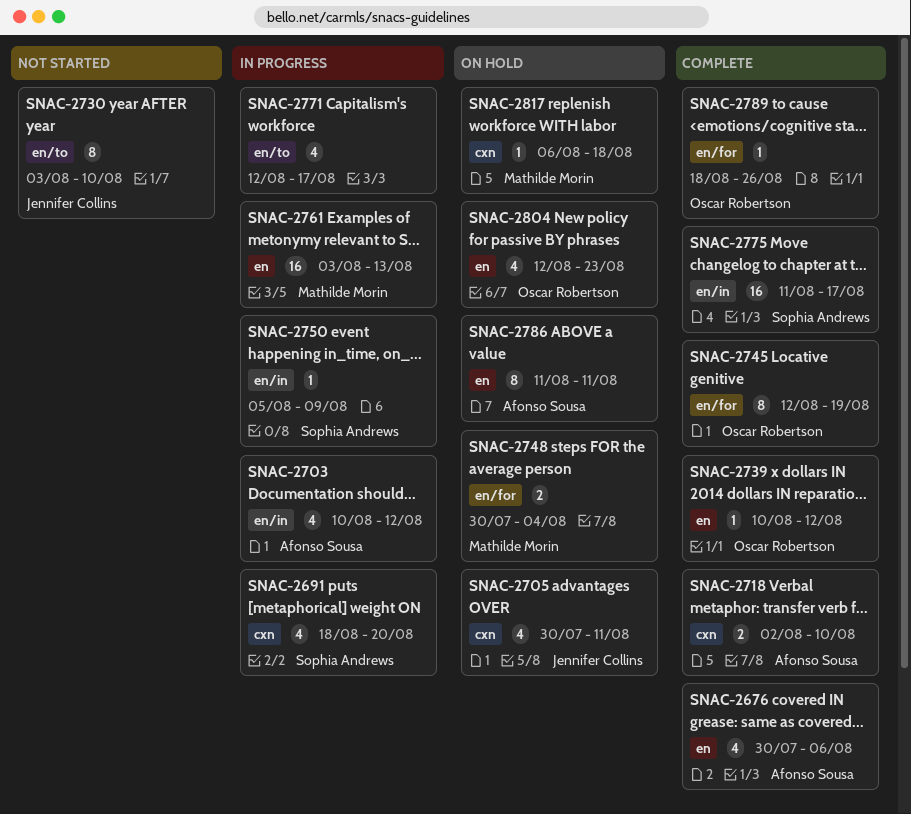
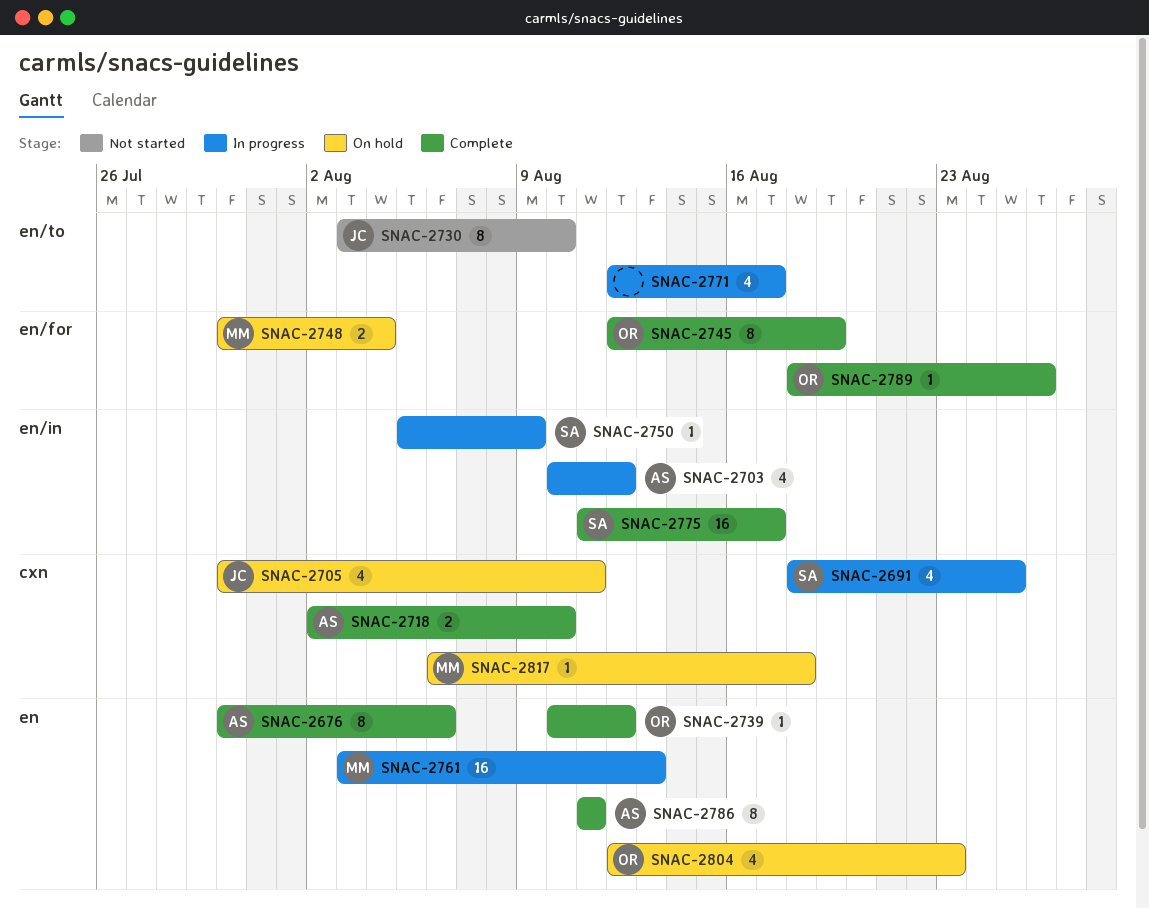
SNAC-2676, estimate: 4 -> 8
SNAC-2691, due: Aug 20 -> Aug 25
SNAC-2786, status: On hold -> Complete

